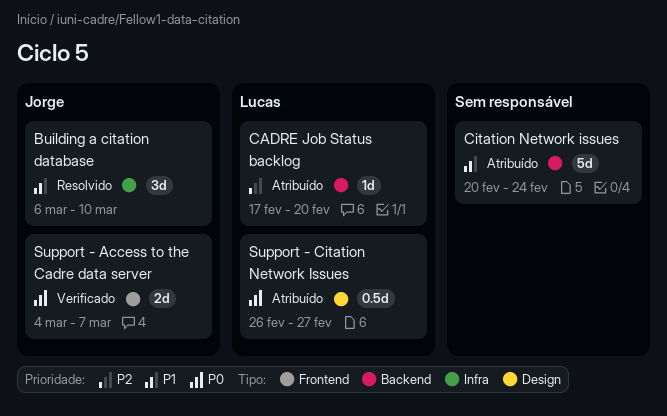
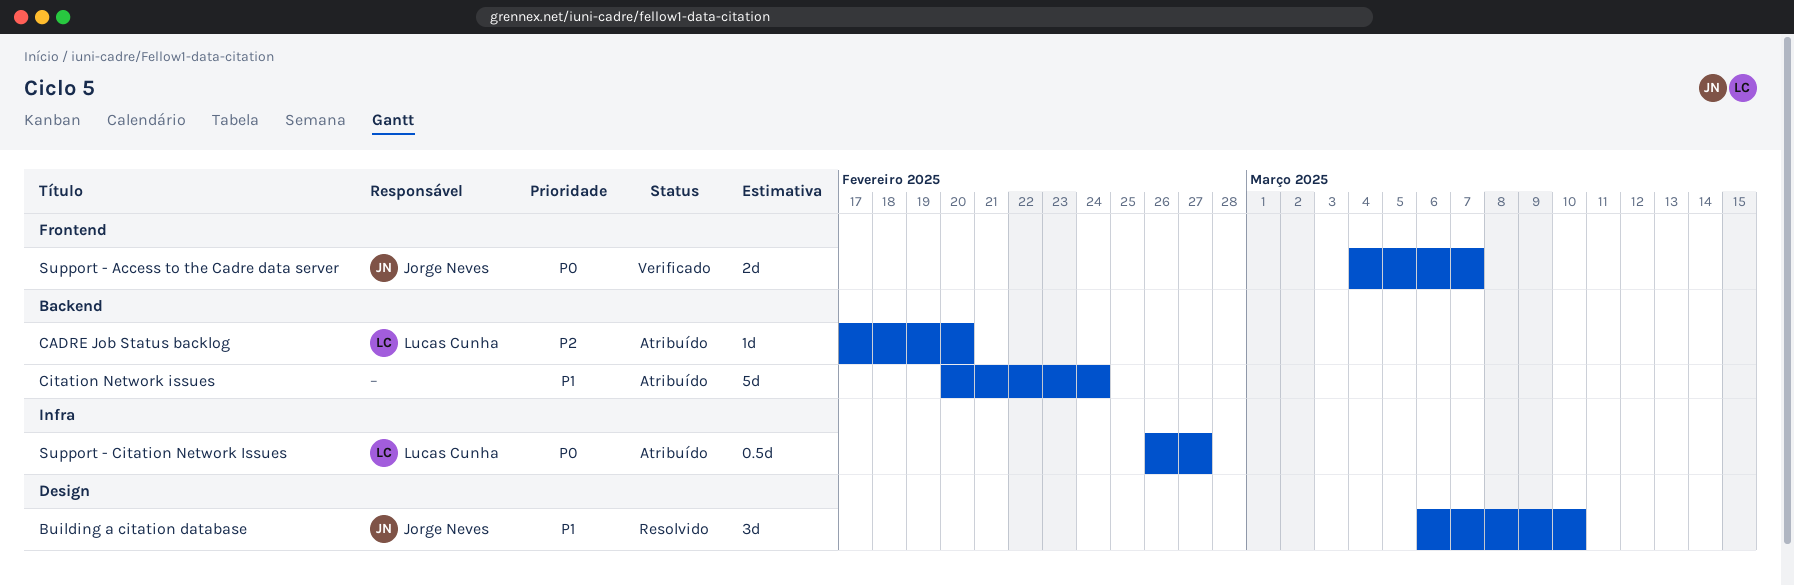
Building a citation database, label: Infra -> Design
Support - Citation Network Issues, label: Design -> Infra

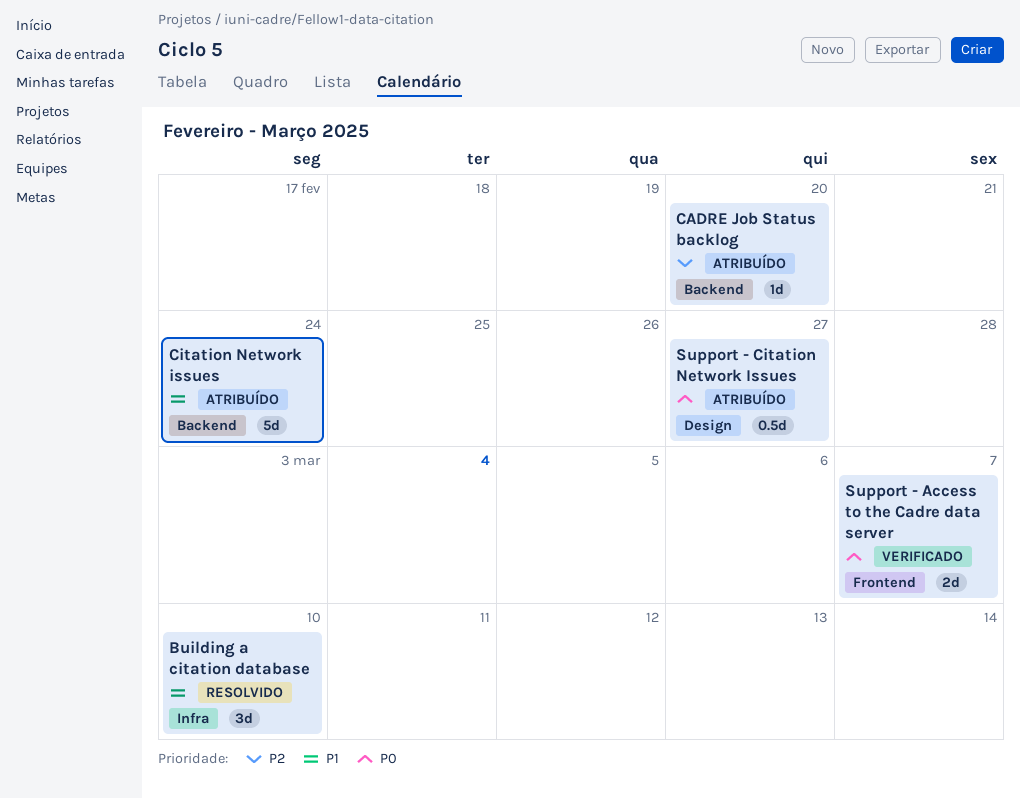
Building a citation database, label: Design -> Infra
Support - Citation Network Issues, label: Infra -> Design

